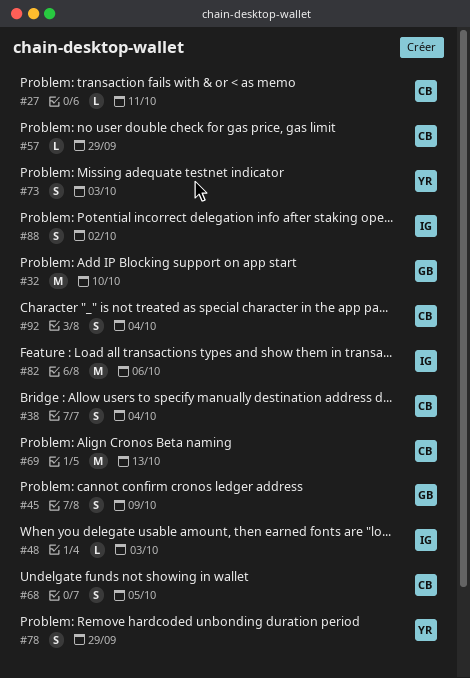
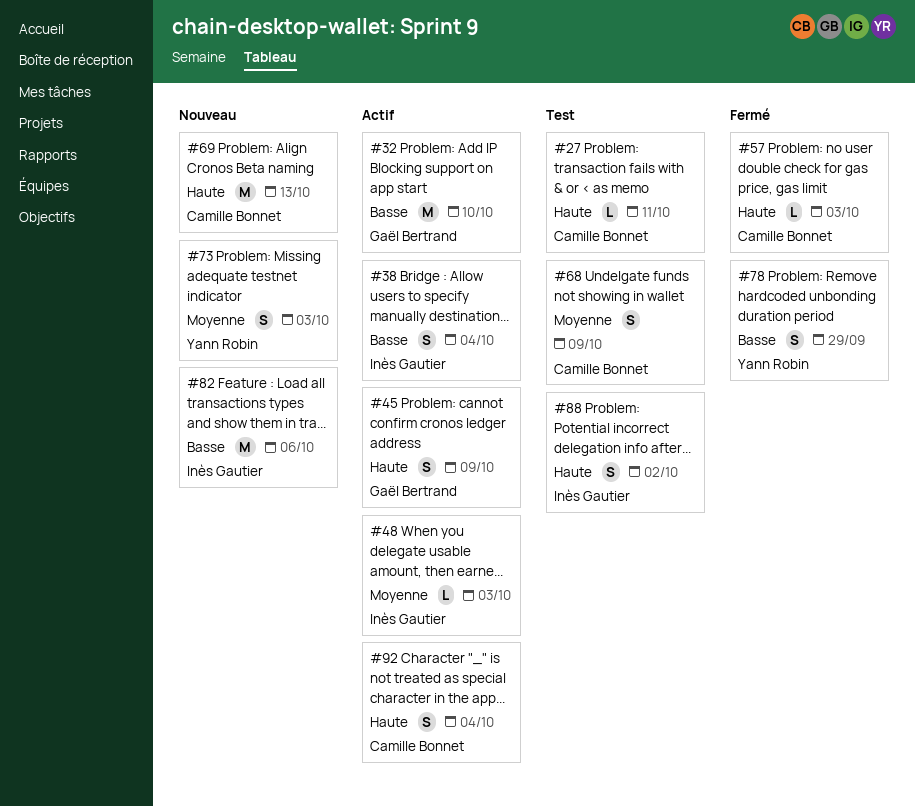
#38, owner: Camille Bonnet -> Inès Gautier
#57, due: Sep 29 -> Oct 3
#68, due: Oct 5 -> Oct 9

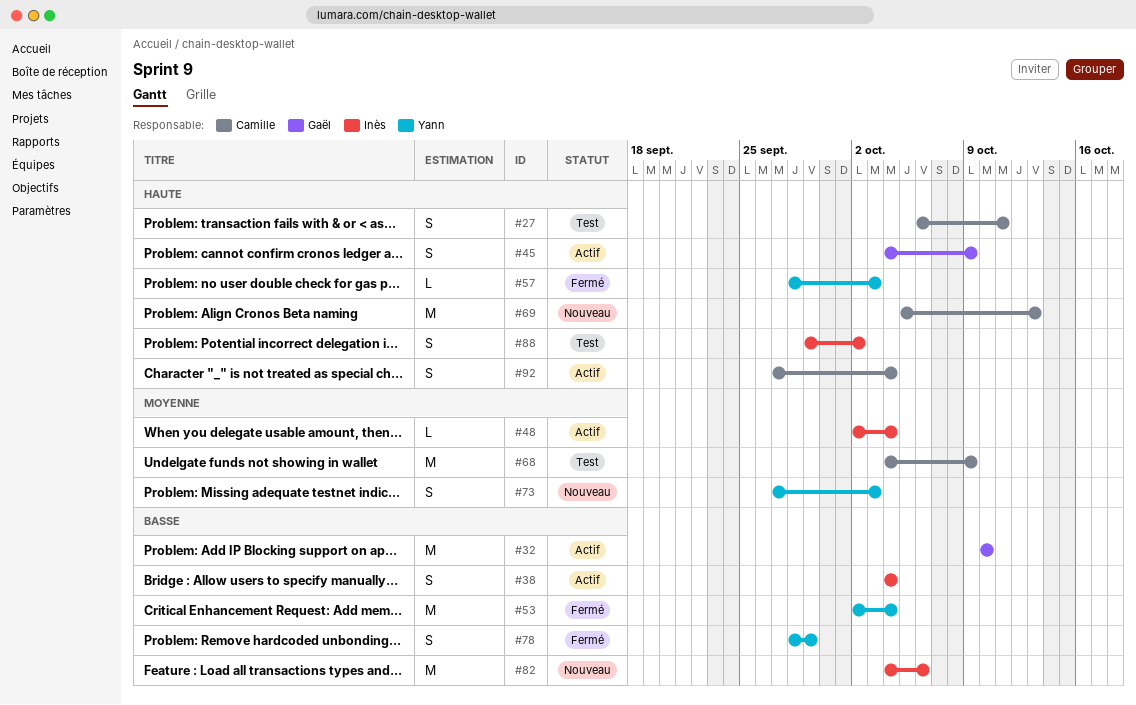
#27, estimate: L -> S
#48, due: Oct 3 -> Oct 4
#53: none -> present
#57, owner: Camille Bonnet -> Yann Robin
#68, estimate: S -> M

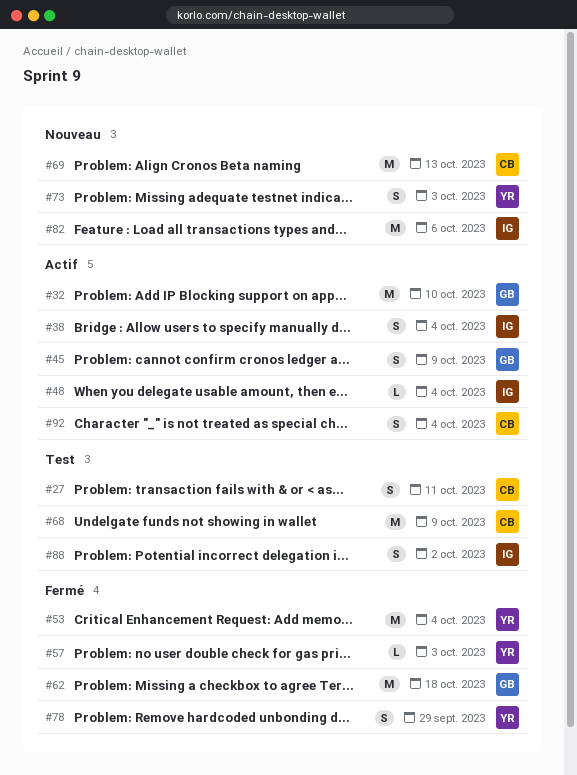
#62: none -> present

